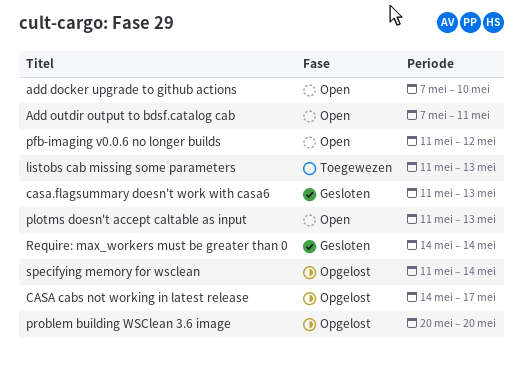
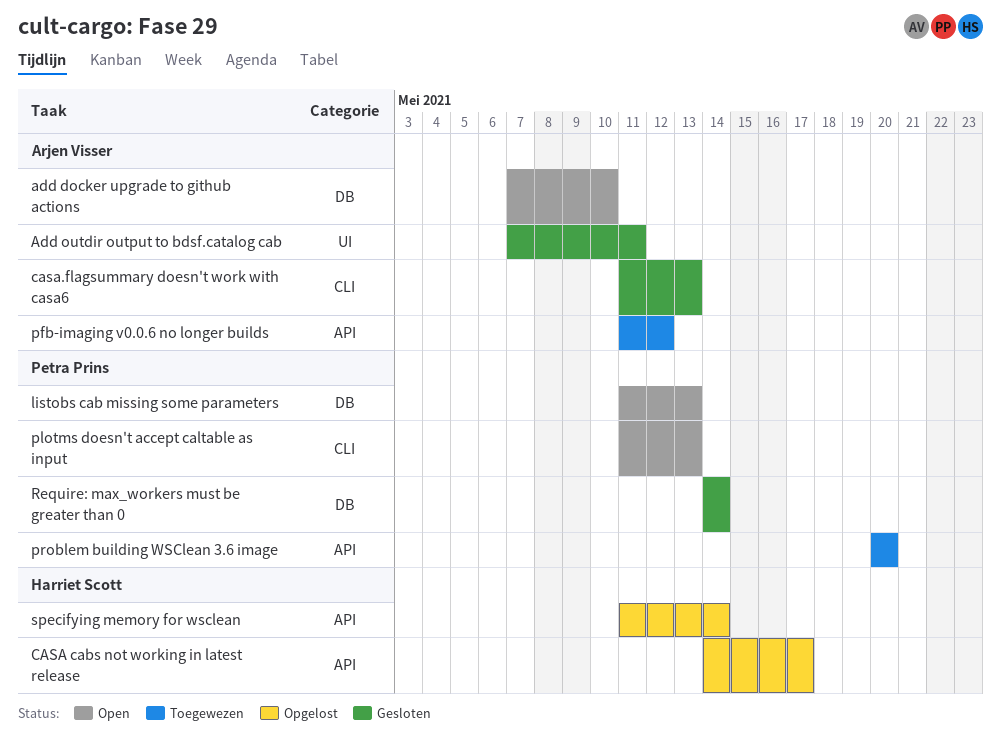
Add outdir output to bdsf.catalog cab, status: Open -> Gesloten
listobs cab missing some parameters, status: Toegewezen -> Open
pfb-imaging v0.0.6 no longer builds, status: Open -> Toegewezen
problem building WSClean 3.6 image, status: Opgelost -> Toegewezen

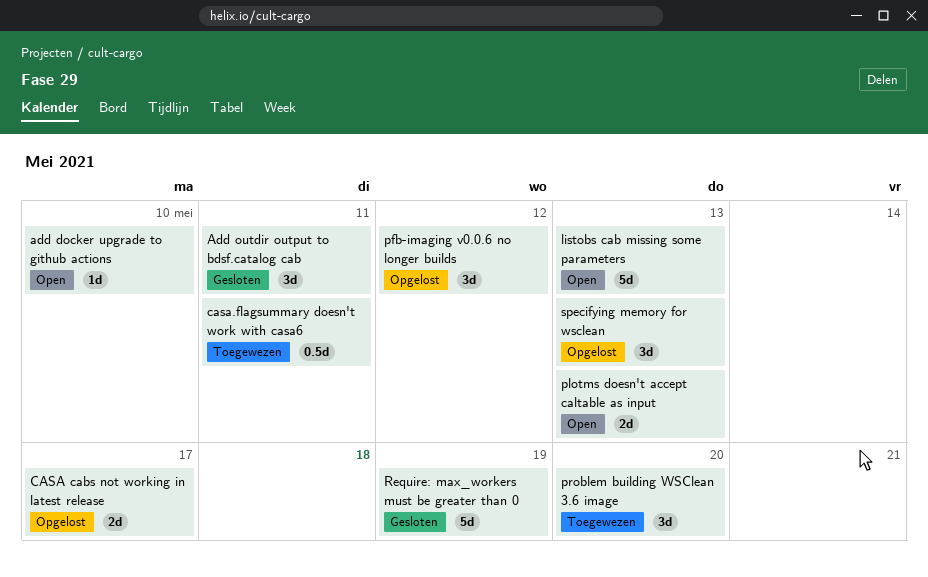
casa.flagsummary doesn't work with casa6, status: Gesloten -> Toegewezen
casa.flagsummary doesn't work with casa6, due: May 13 -> May 11
pfb-imaging v0.0.6 no longer builds, status: Toegewezen -> Opgelost
Require: max_workers must be greater than 0, due: May 14 -> May 19
specifying memory for wsclean, due: May 14 -> May 13

